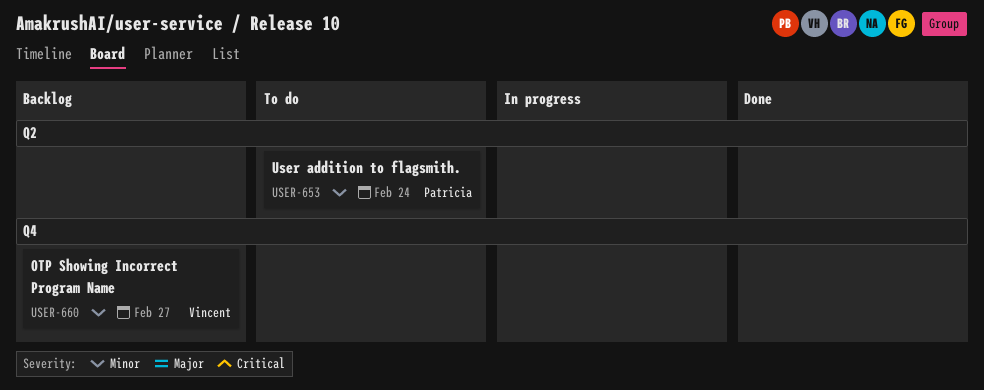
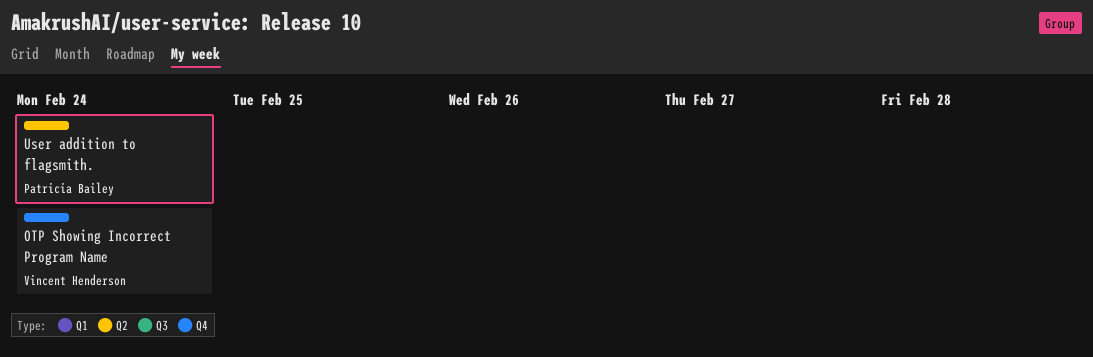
OTP Showing Incorrect Program Name, due: Feb 27 -> Feb 24

